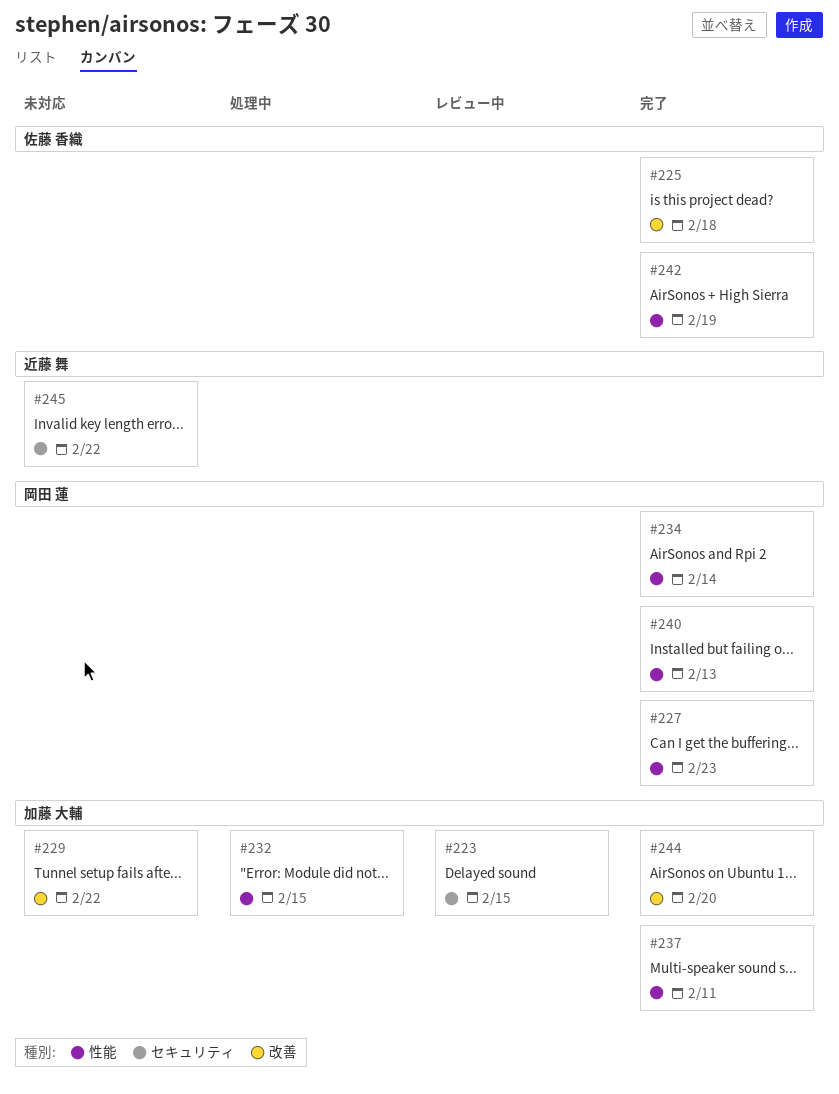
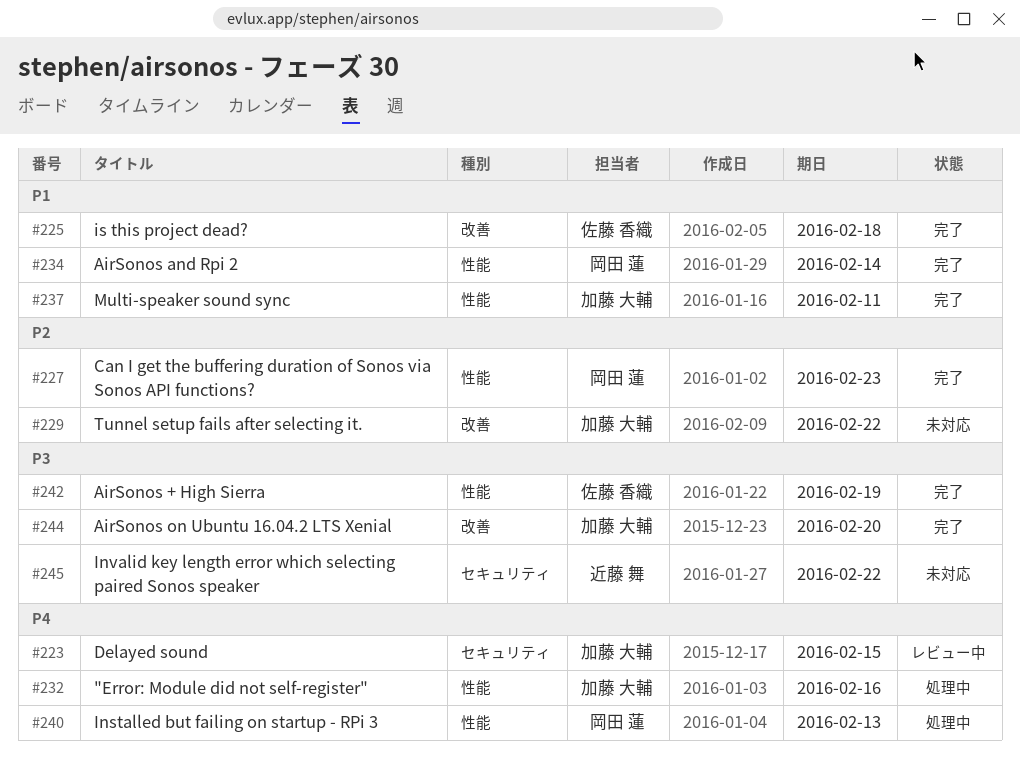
#232, due: Feb 15 -> Feb 16
#240, status: 完了 -> 処理中

